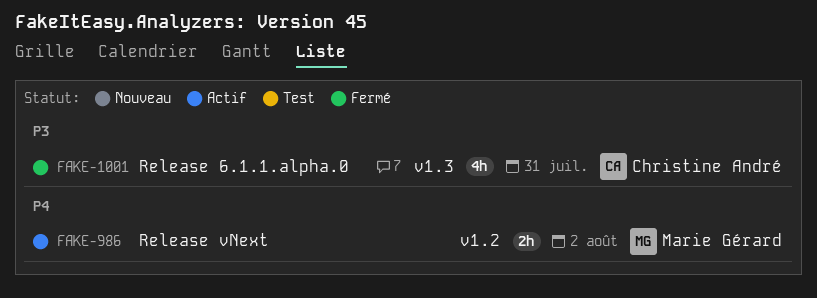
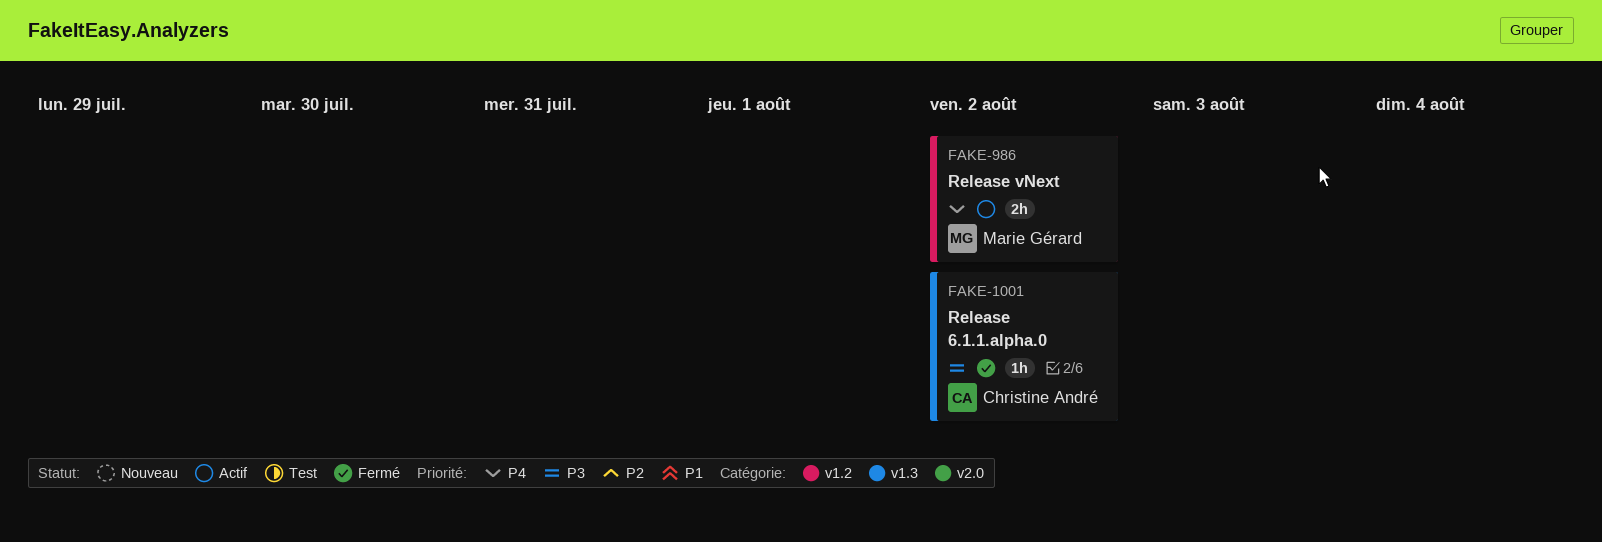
FAKE-1001, estimate: 4h -> 1h
FAKE-1001, due: Jul 31 -> Aug 2

